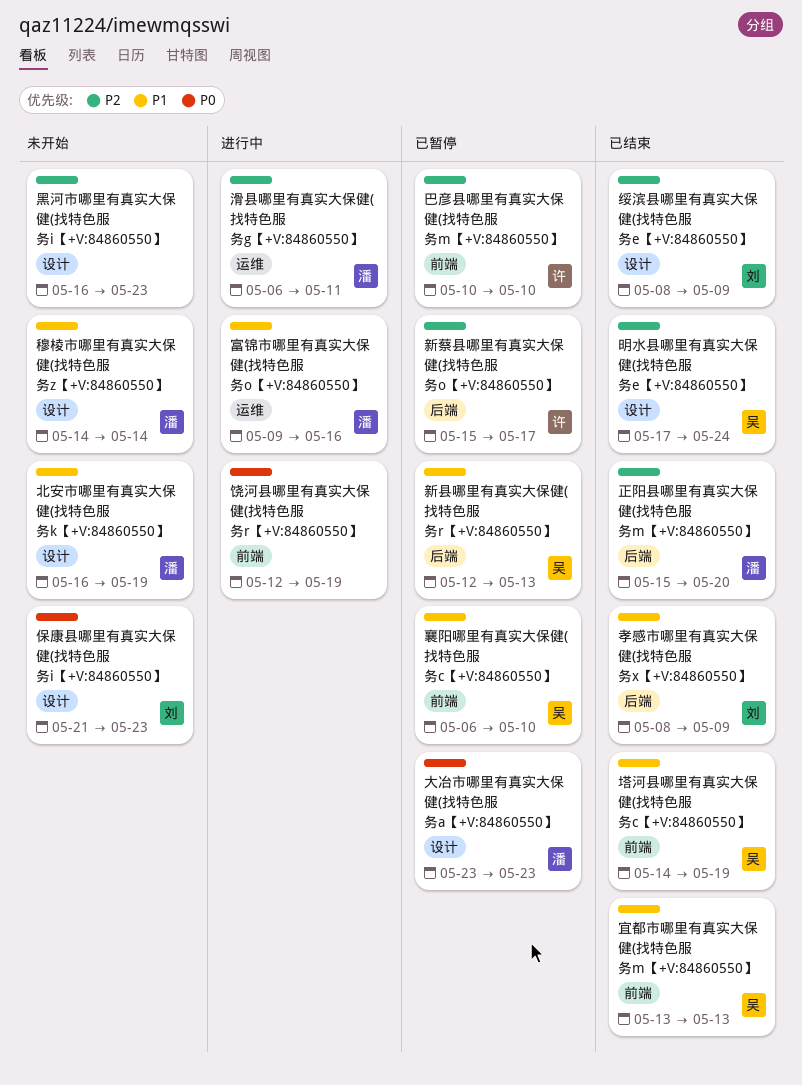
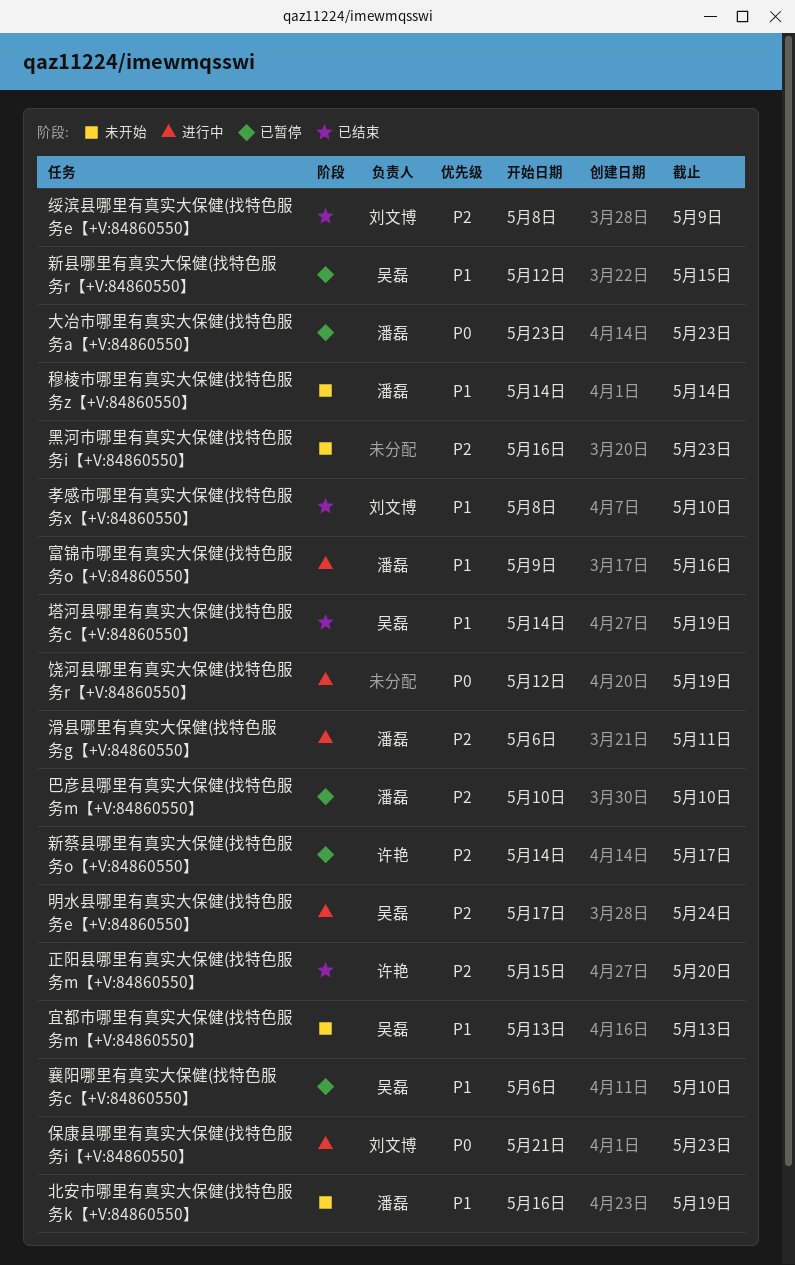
保康县哪里有真实大保健(找特色服务i【+V:84860550】, status: 未开始 -> 进行中
孝感市哪里有真实大保健(找特色服务x【+V:84860550】, due: May 9 -> May 10
宜都市哪里有真实大保健(找特色服务m【+V:84860550】, status: 已结束 -> 未开始
巴彦县哪里有真实大保健(找特色服务m【+V:84860550】, owner: 许艳 -> 潘磊
新县哪里有真实大保健(找特色服务r【+V:84860550】, due: May 13 -> May 15
新蔡县哪里有真实大保健(找特色服务o【+V:84860550】, start: May 15 -> May 14
明水县哪里有真实大保健(找特色服务e【+V:84860550】, status: 已结束 -> 进行中
正阳县哪里有真实大保健(找特色服务m【+V:84860550】, owner: 潘磊 -> 许艳

